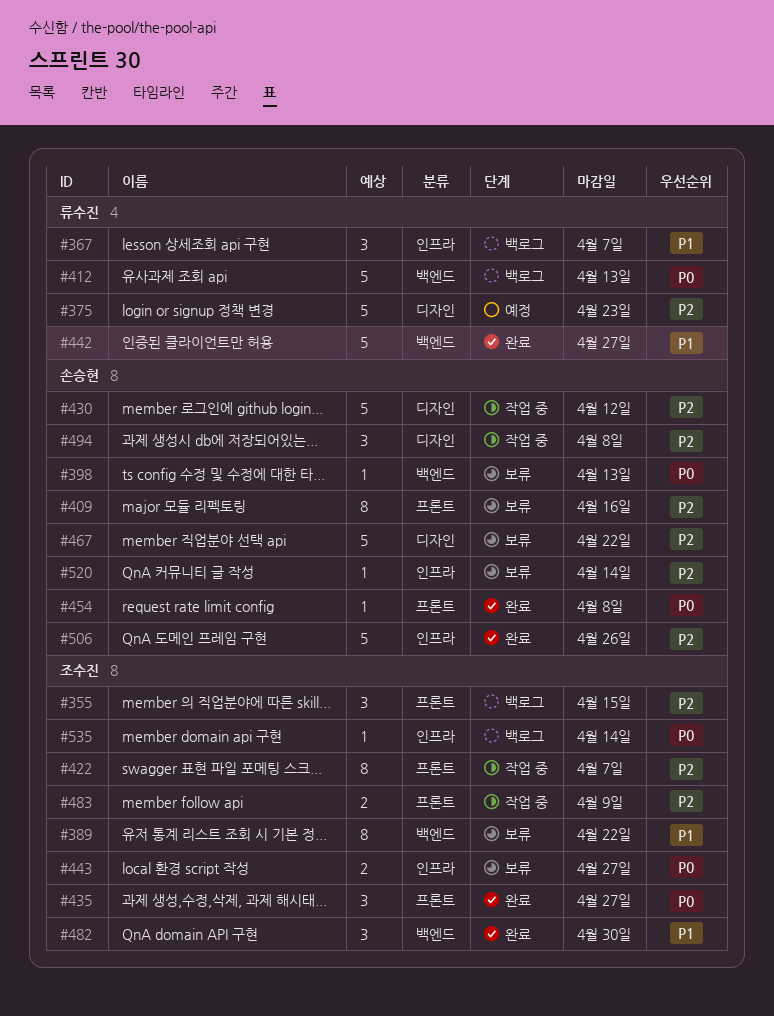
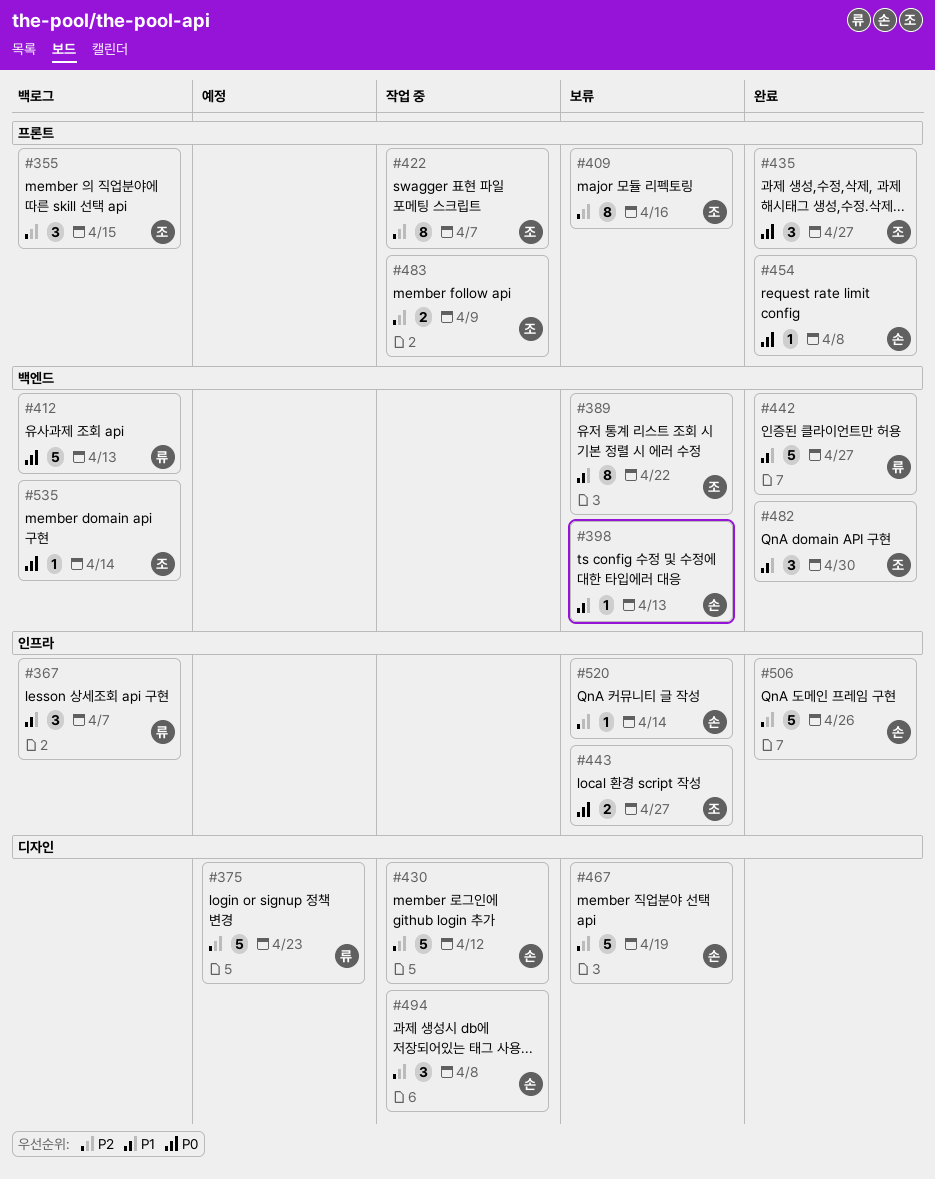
#398, priority: P0 -> P1
#409, owner: 손승현 -> 조수진
#467, due: Apr 22 -> Apr 19
#535, label: 인프라 -> 백엔드

